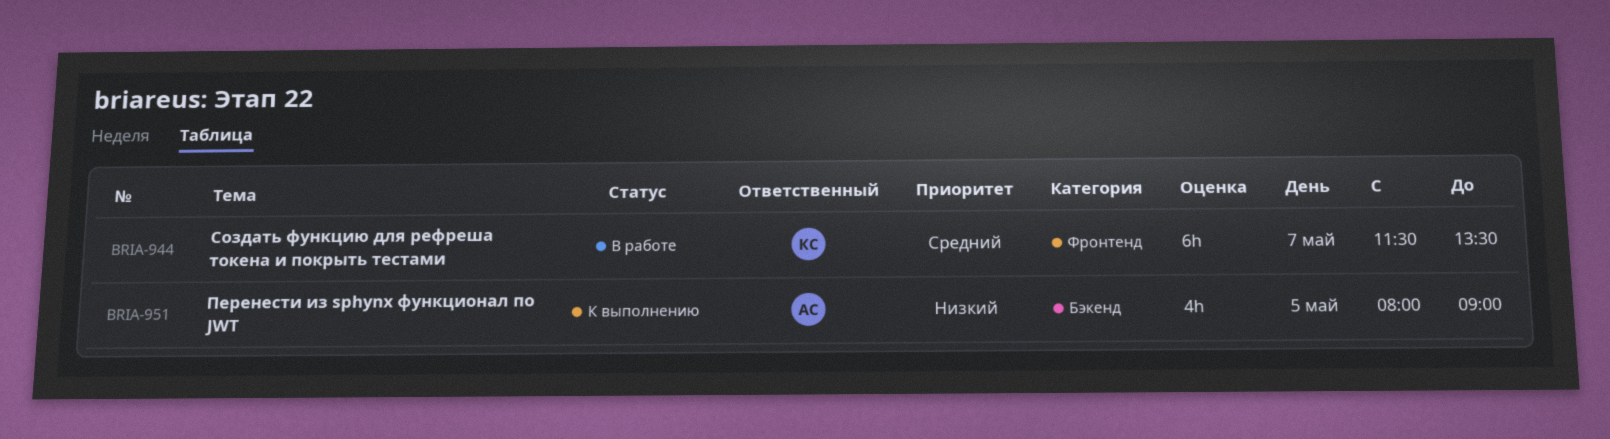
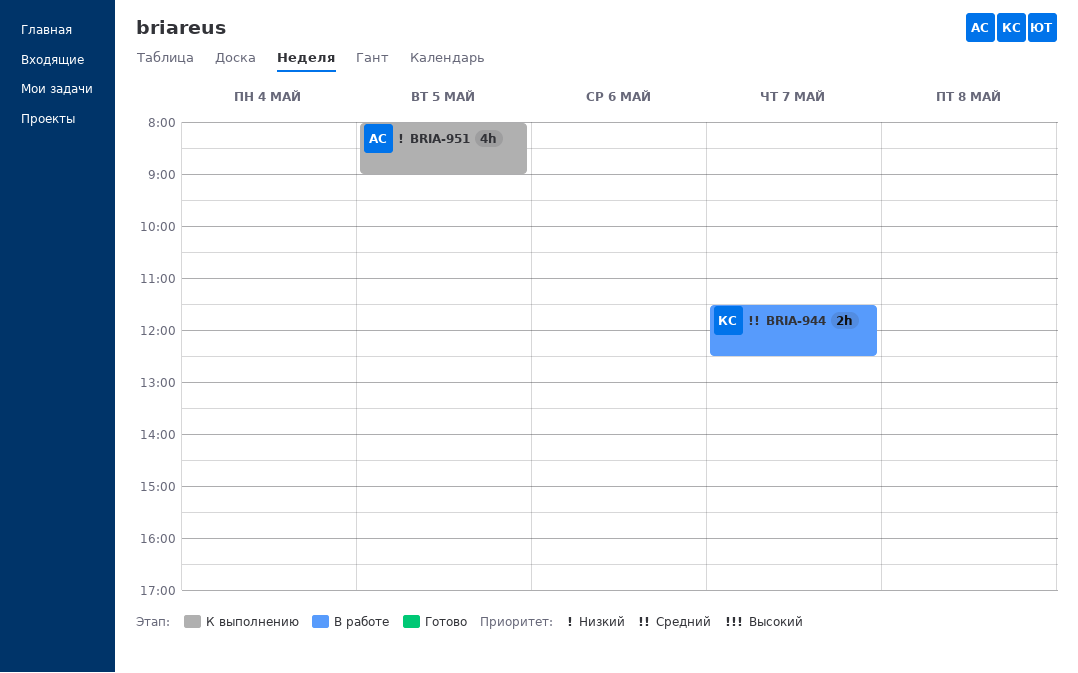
BRIA-944, estimate: 6h -> 2h
BRIA-944, ends: 13:30 -> 12:30

